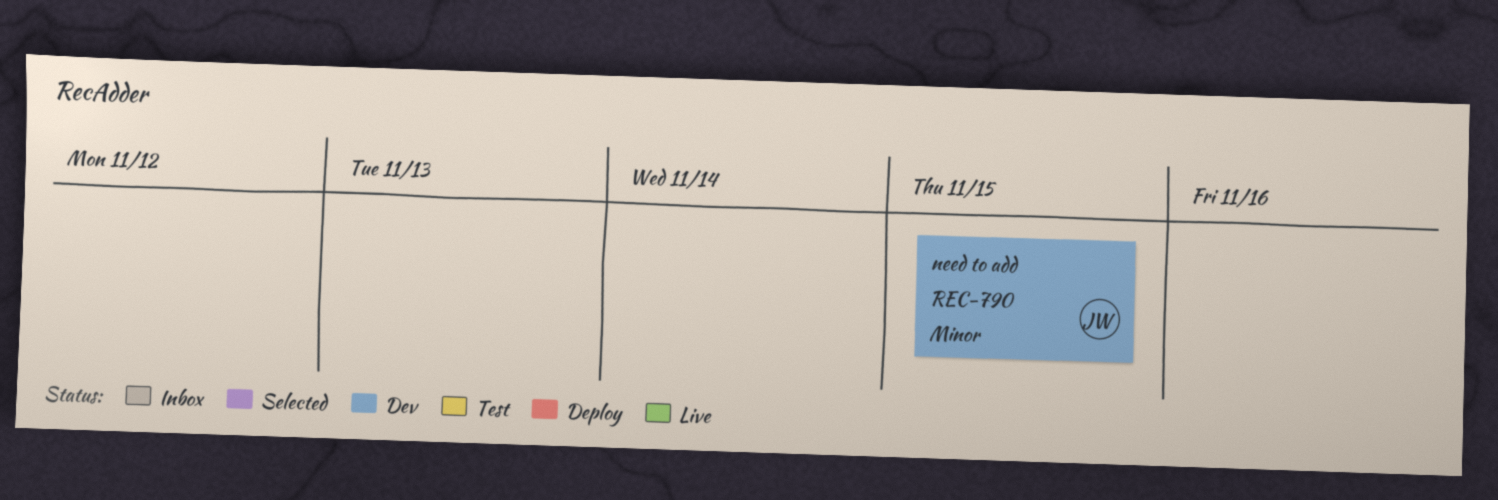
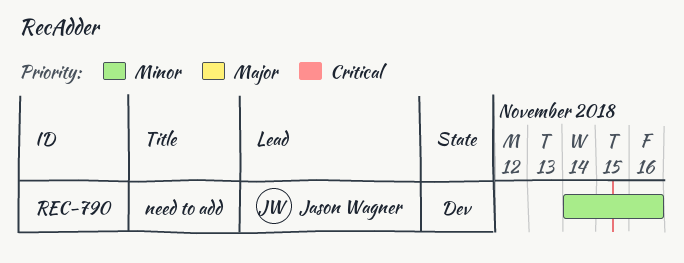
REC-790, due: Nov 15 -> Nov 16

